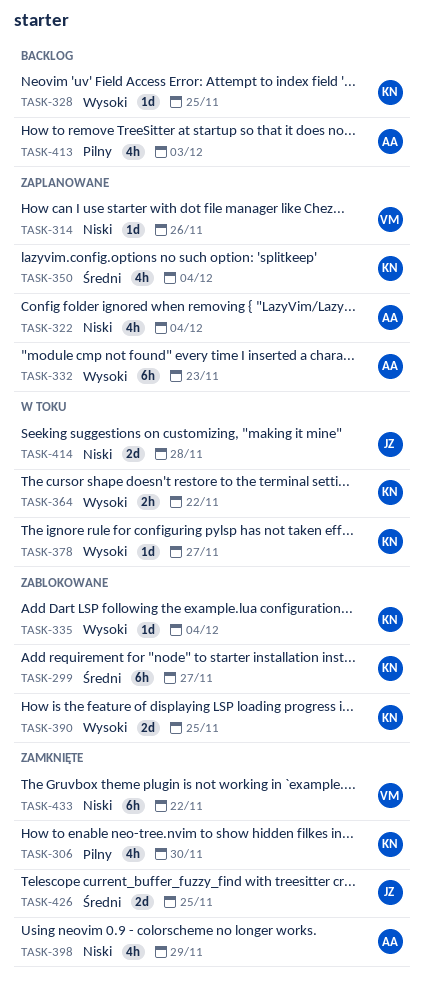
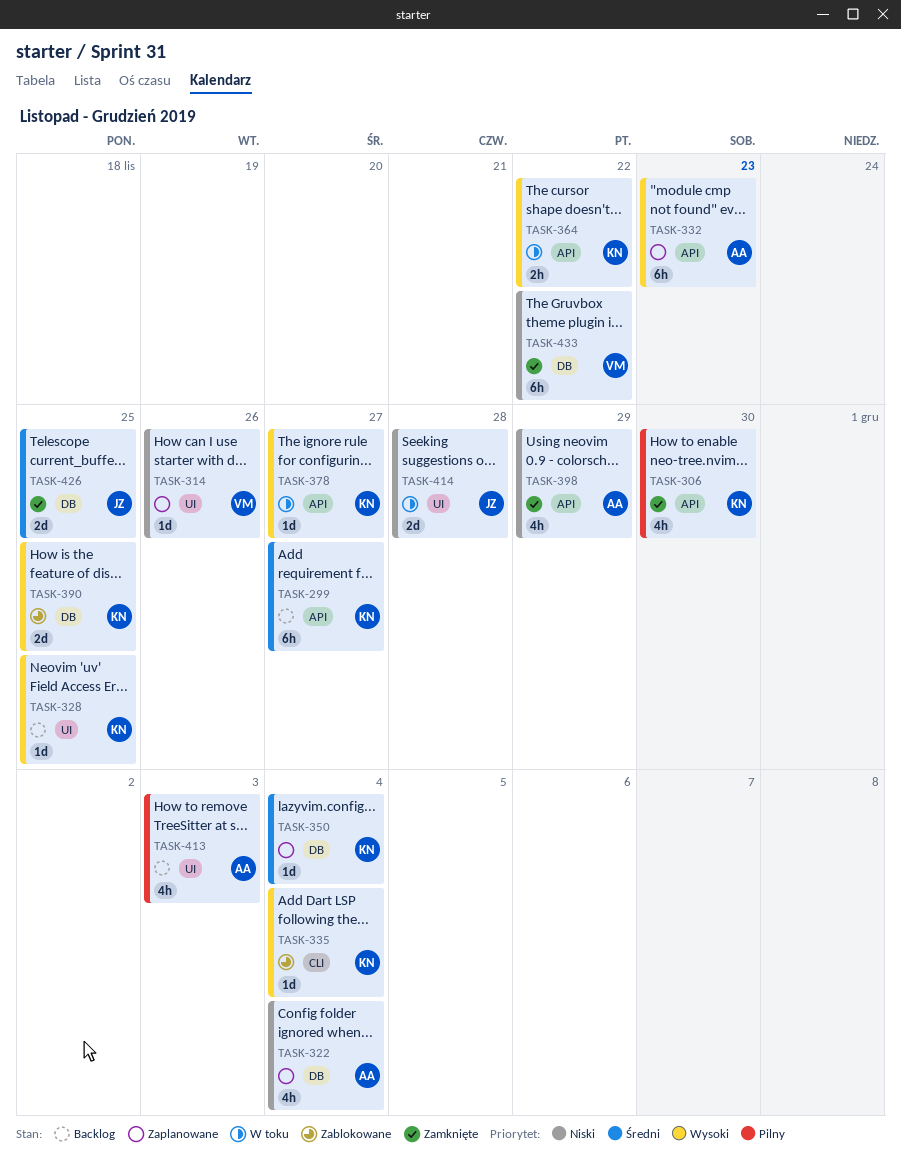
TASK-299, status: Zablokowane -> Backlog
TASK-350, estimate: 4h -> 1d

